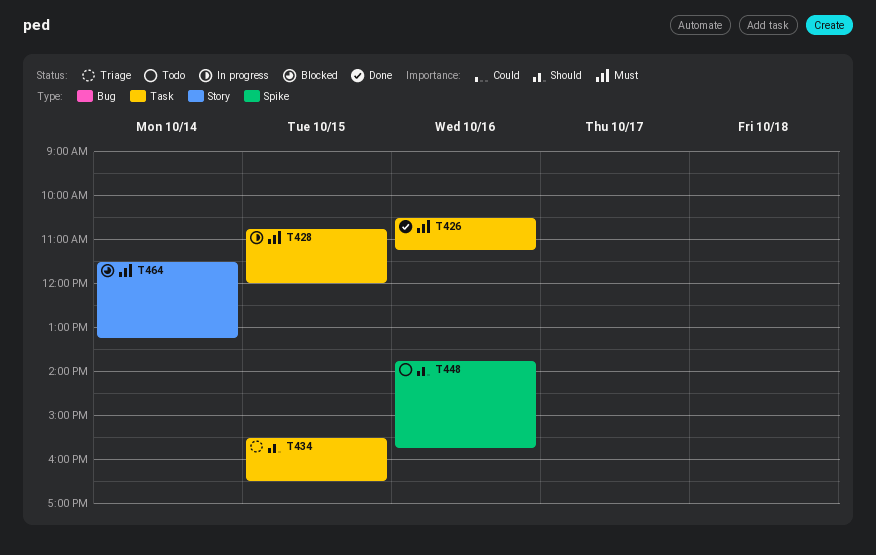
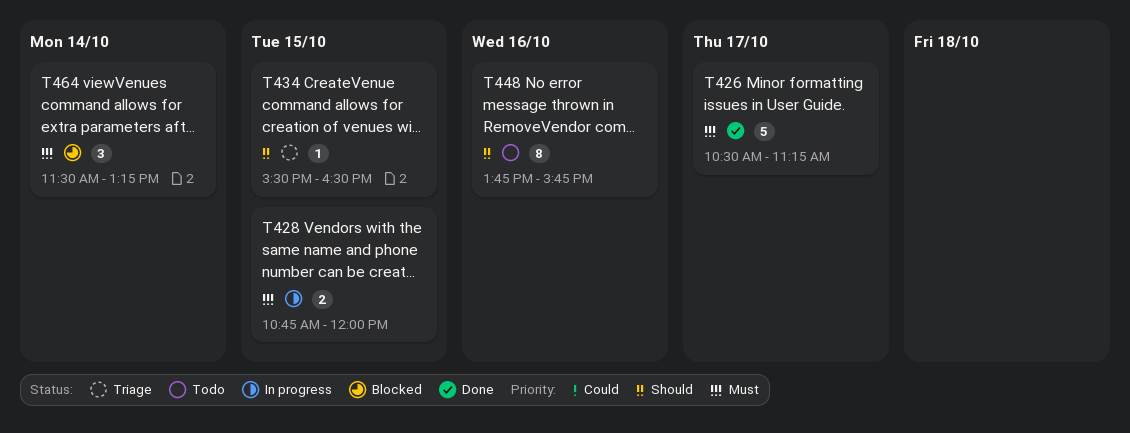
T426, day: Oct 16 -> Oct 17

